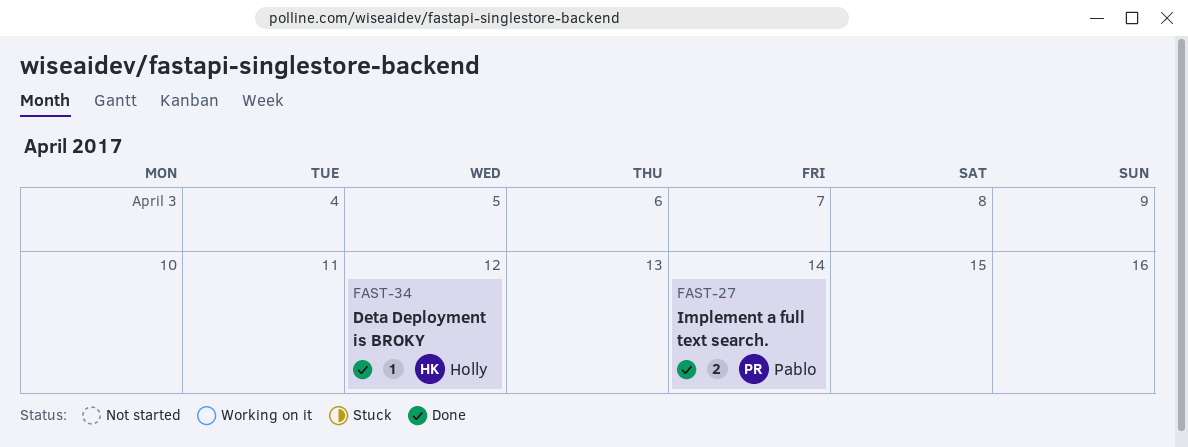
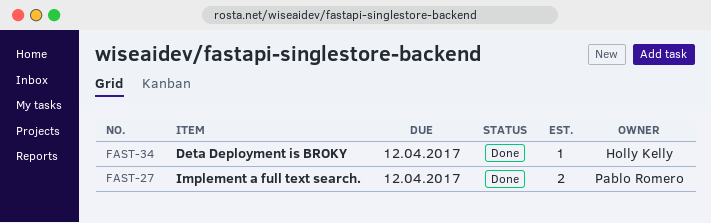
FAST-27, due: Apr 14 -> Apr 12

